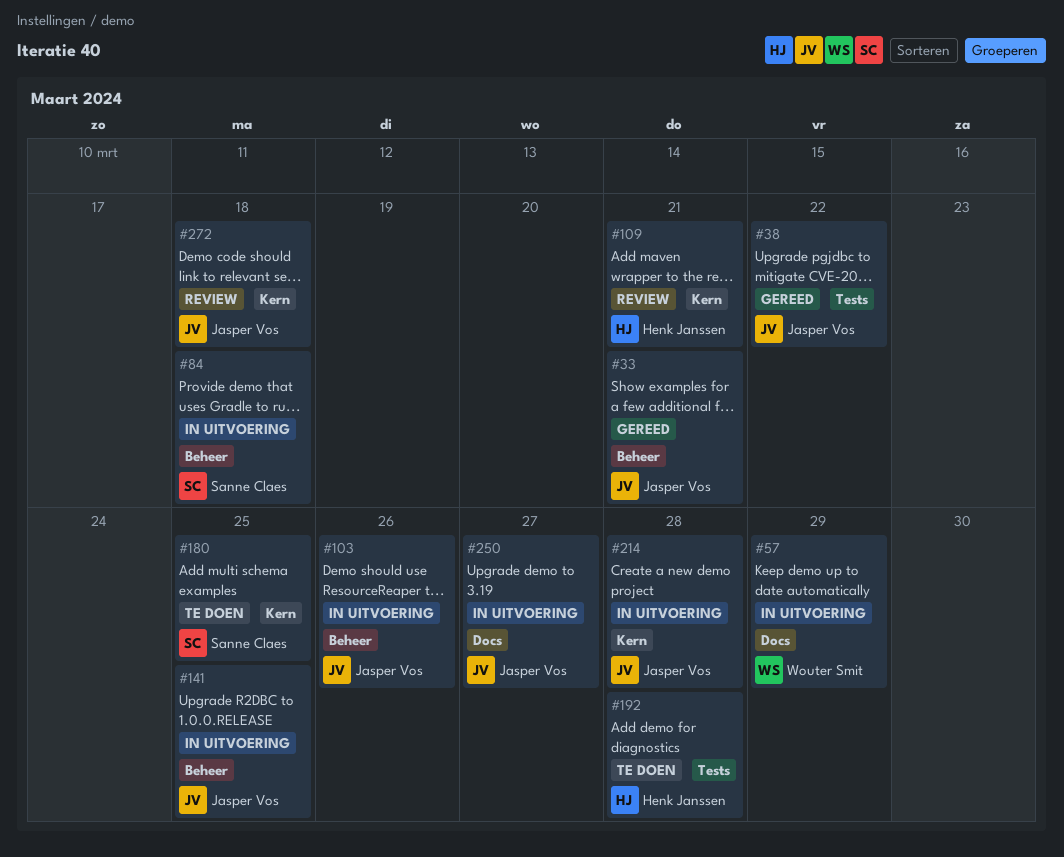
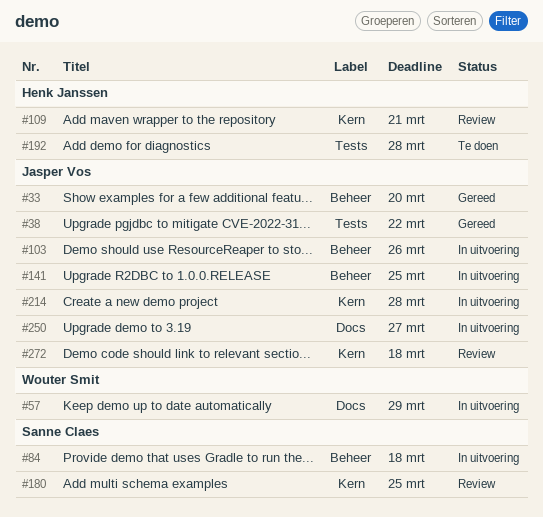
#33, due: Mar 21 -> Mar 20
#180, status: Te doen -> Review

